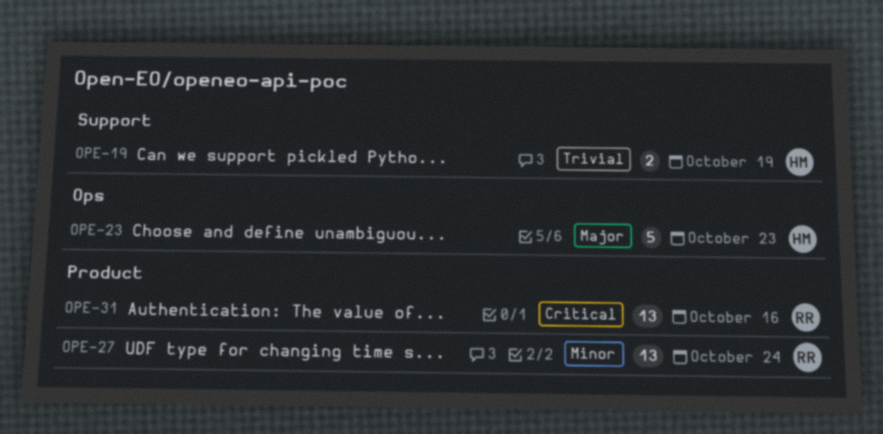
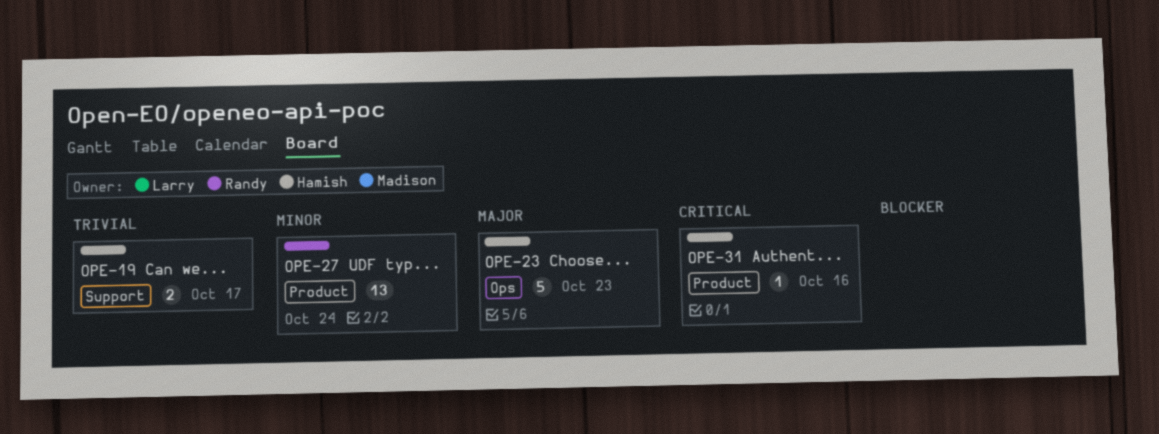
OPE-19, due: Oct 19 -> Oct 17
OPE-31, owner: Randy -> Hamish
OPE-31, estimate: 13 -> 1

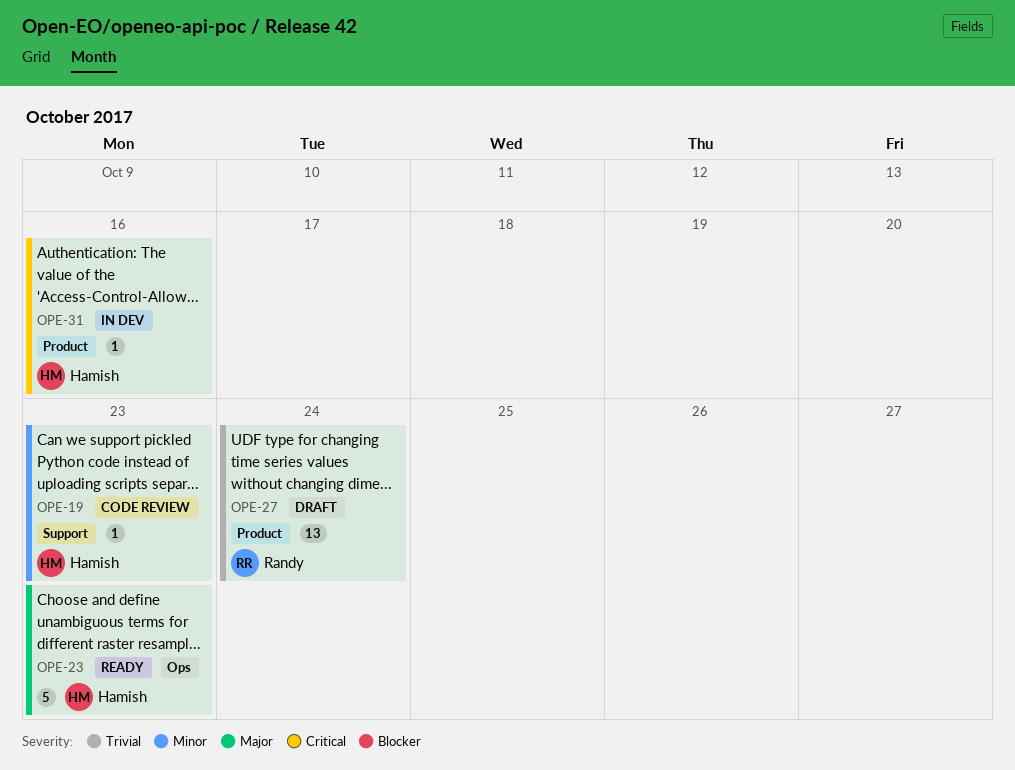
OPE-19, priority: Trivial -> Minor
OPE-19, estimate: 2 -> 1
OPE-19, due: Oct 17 -> Oct 23
OPE-27, priority: Minor -> Trivial

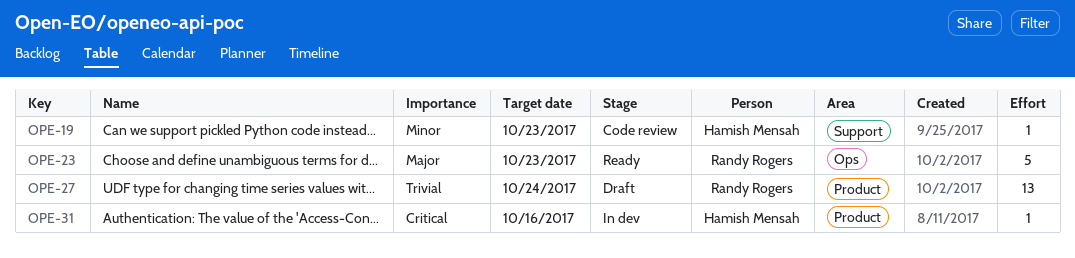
OPE-23, owner: Hamish Mensah -> Randy Rogers

